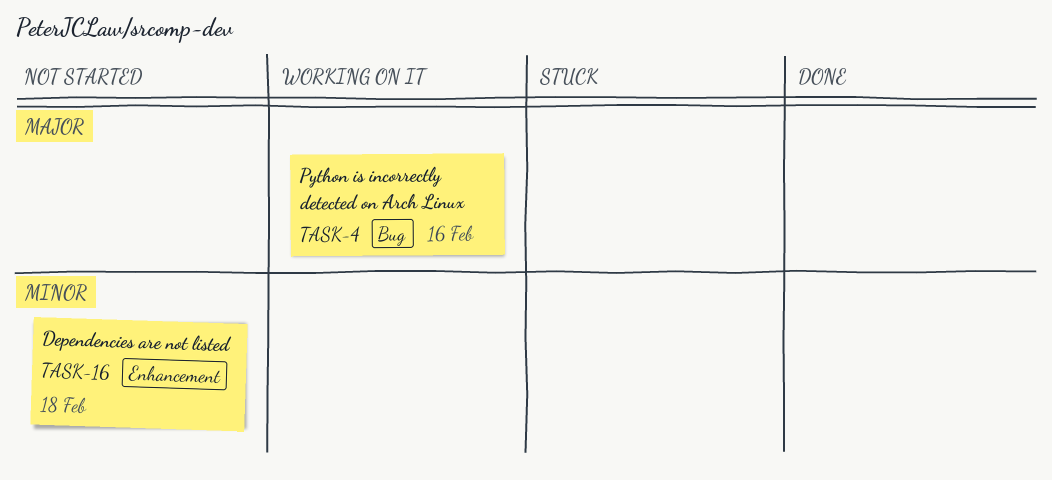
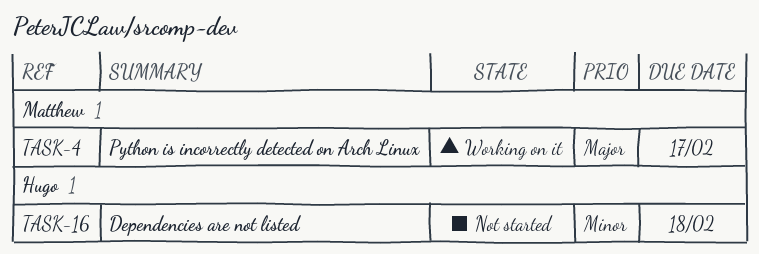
TASK-4, due: Feb 16 -> Feb 17

